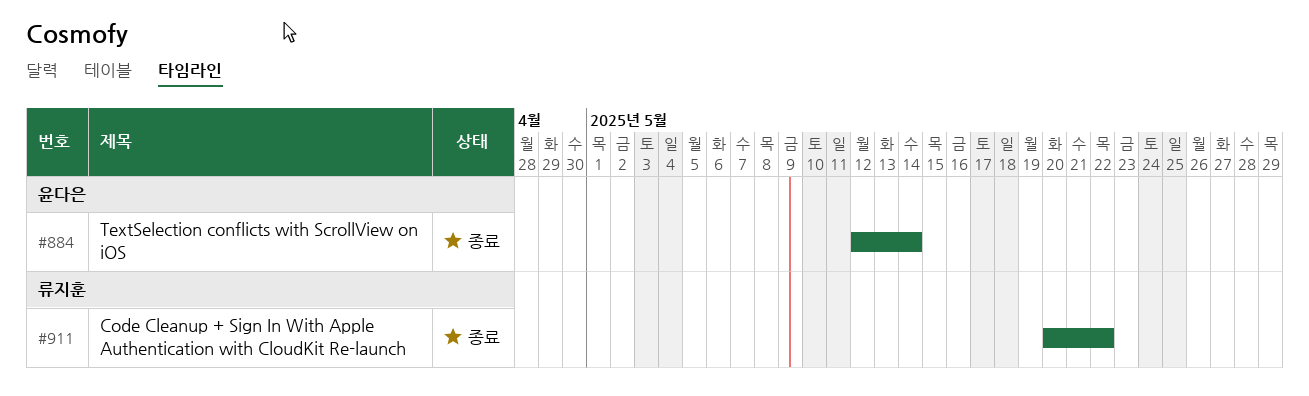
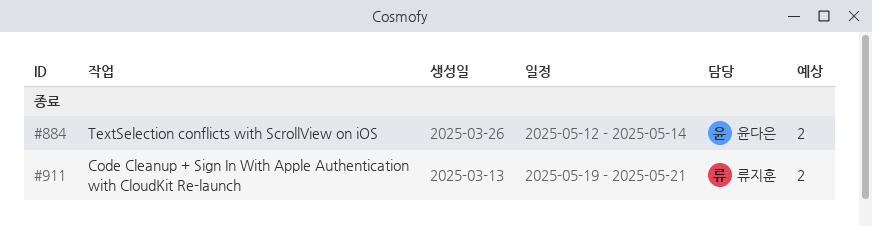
#911, start: May 20 -> May 19
#911, due: May 22 -> May 21

